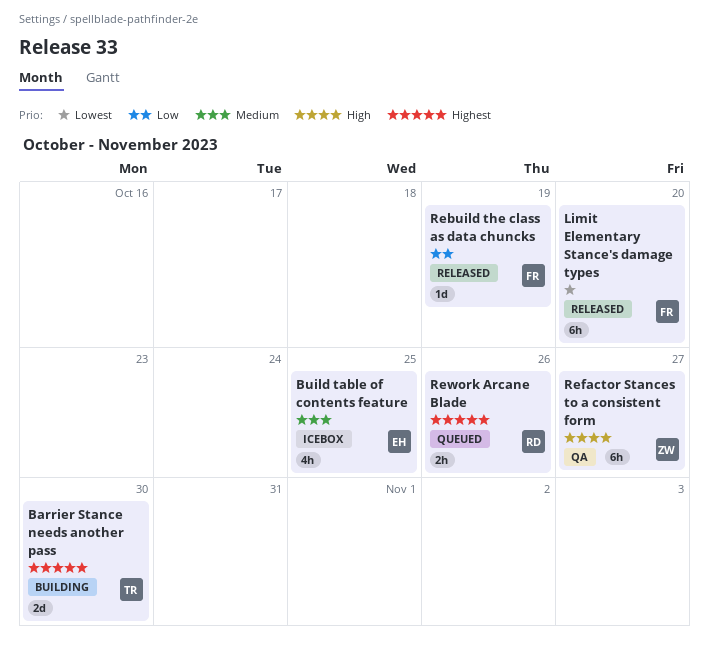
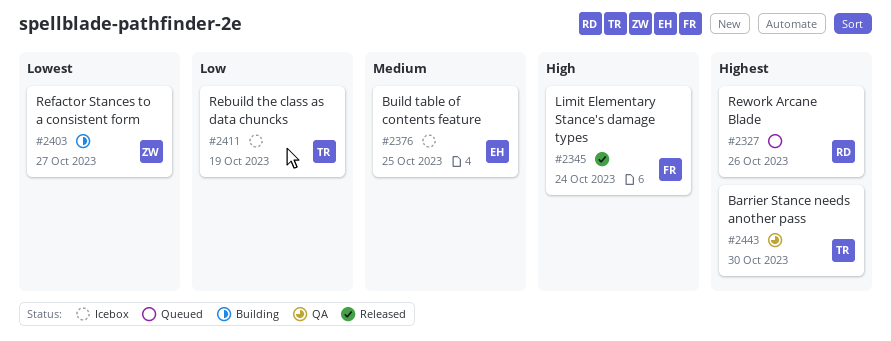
Barrier Stance needs another pass, status: Building -> QA
Limit Elementary Stance's damage types, priority: Lowest -> High
Limit Elementary Stance's damage types, due: Oct 20 -> Oct 24
Rebuild the class as data chuncks, status: Released -> Icebox
Rebuild the class as data chuncks, owner: FR -> TR
Refactor Stances to a consistent form, status: QA -> Building
Refactor Stances to a consistent form, priority: High -> Lowest

